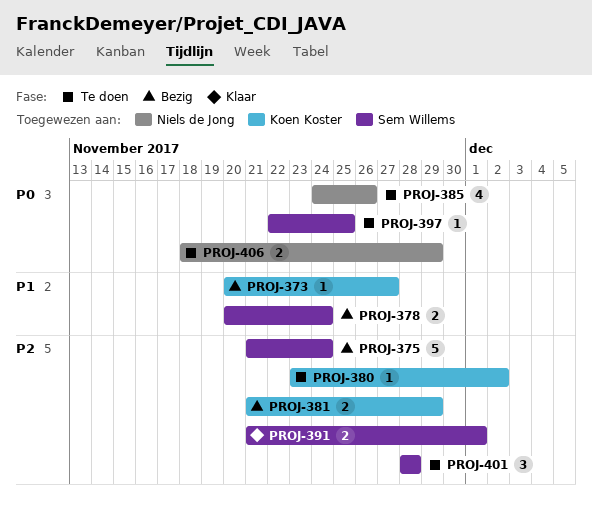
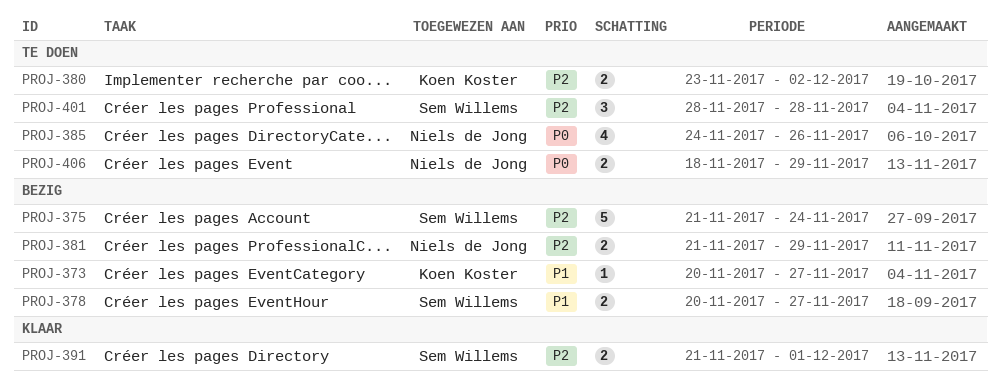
PROJ-378, due: Nov 24 -> Nov 27
PROJ-380, estimate: 1 -> 2
PROJ-381, owner: Koen Koster -> Niels de Jong
PROJ-397: present -> none

